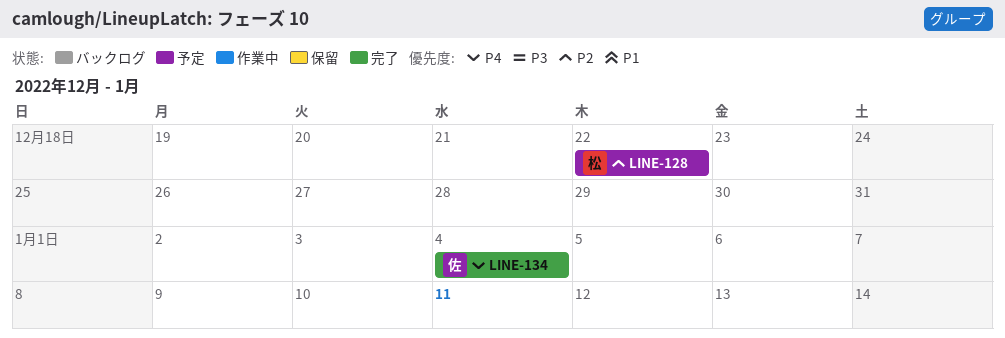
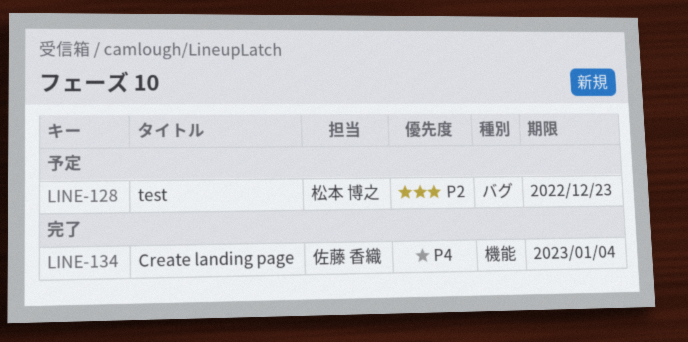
LINE-128, due: Dec 22 -> Dec 23

